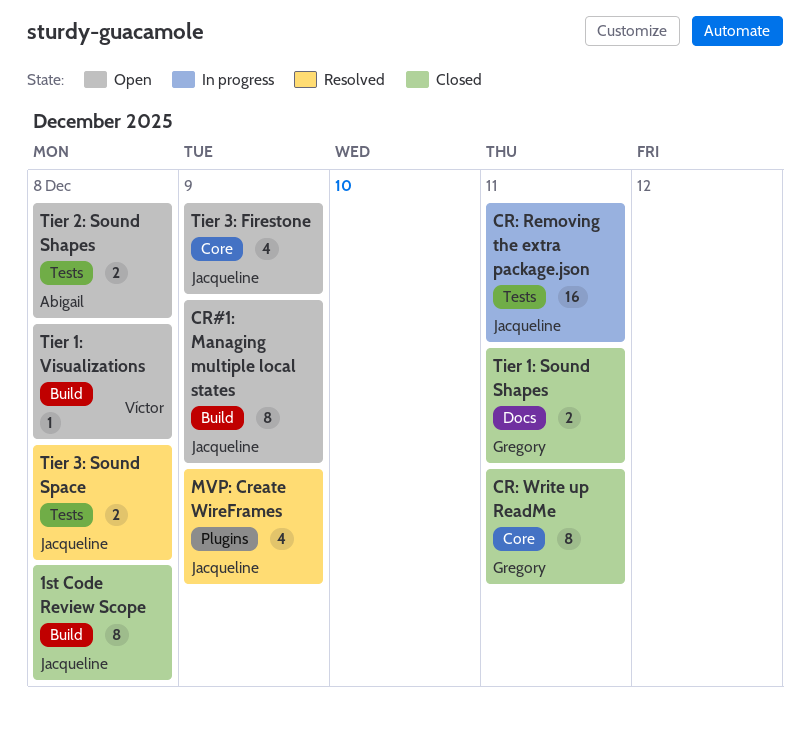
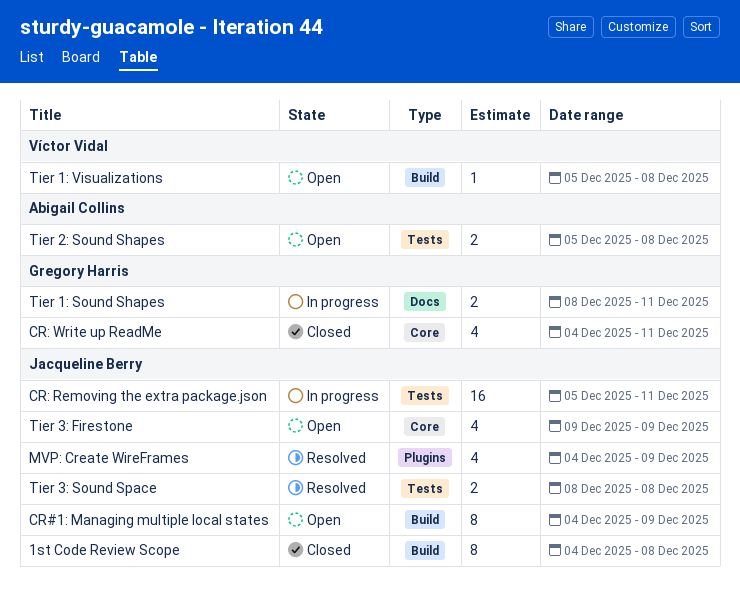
CR: Write up ReadMe, estimate: 8 -> 4
Tier 1: Sound Shapes, status: Closed -> In progress

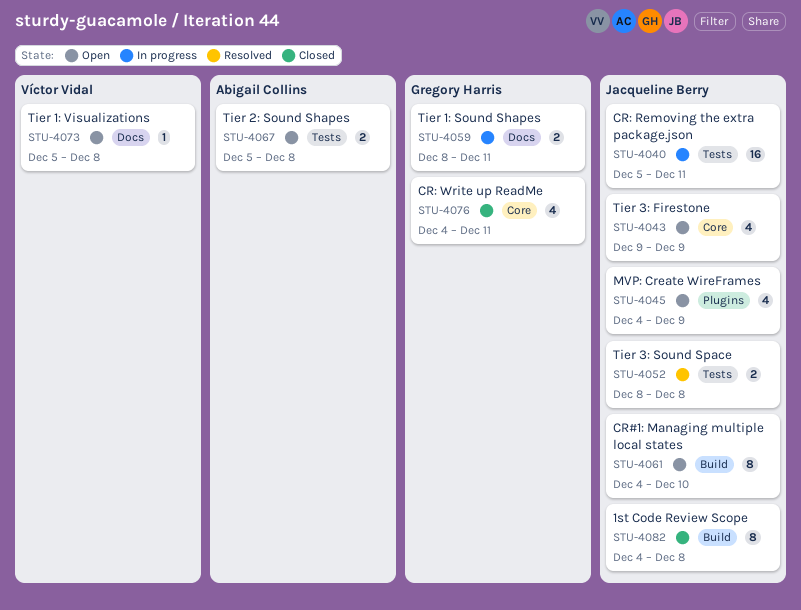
CR#1: Managing multiple local states, due: Dec 9 -> Dec 10
MVP: Create WireFrames, status: Resolved -> Open
Tier 1: Visualizations, label: Build -> Docs

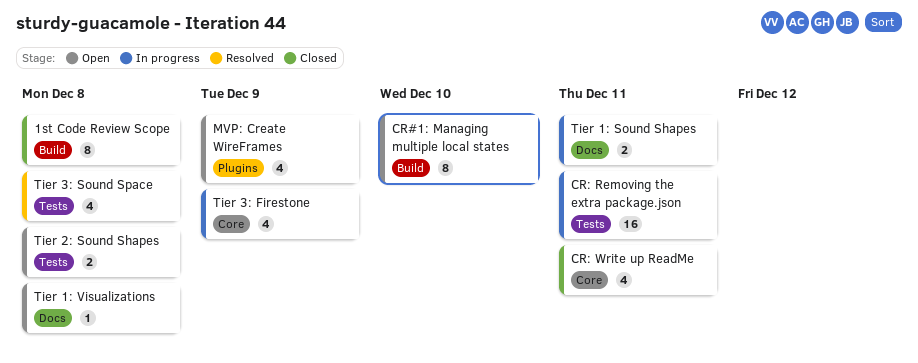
Tier 3: Firestone, status: Open -> In progress
Tier 3: Sound Space, estimate: 2 -> 4

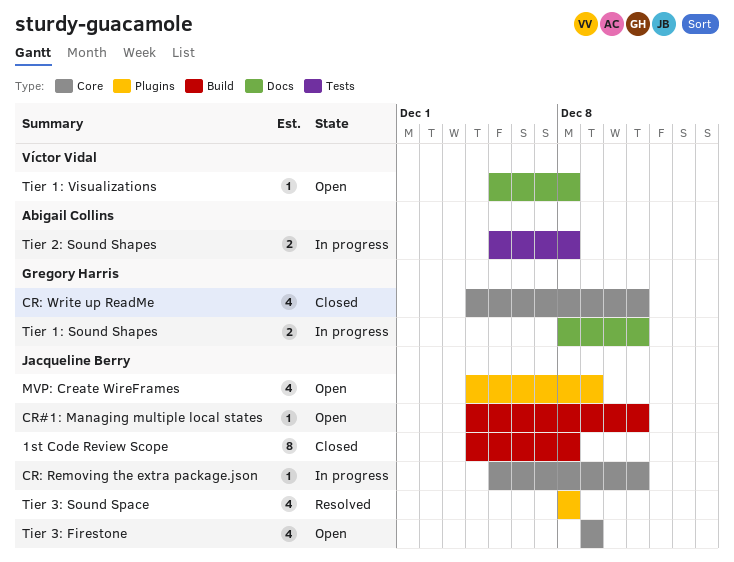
CR#1: Managing multiple local states, estimate: 8 -> 1
CR#1: Managing multiple local states, due: Dec 10 -> Dec 11
CR: Removing the extra package.json, label: Tests -> Core
CR: Removing the extra package.json, estimate: 16 -> 1
Tier 2: Sound Shapes, status: Open -> In progress
Tier 3: Firestone, status: In progress -> Open
Tier 3: Sound Space, label: Tests -> Plugins

